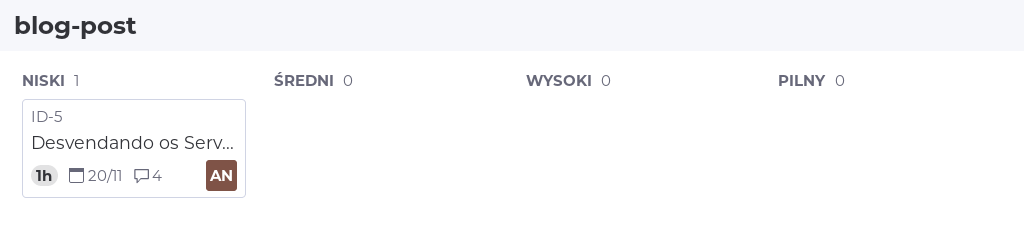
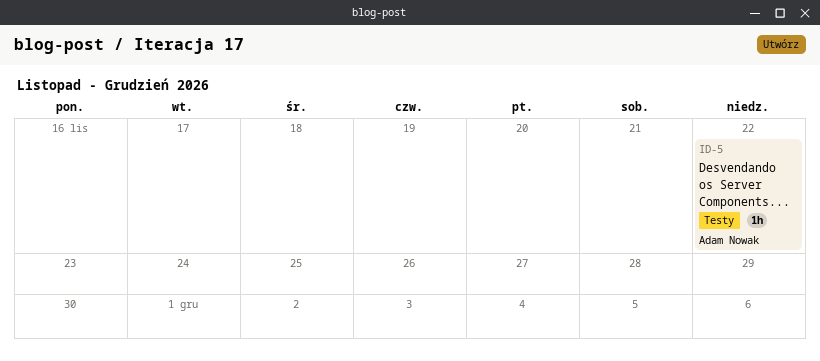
ID-5, due: Nov 20 -> Nov 22

